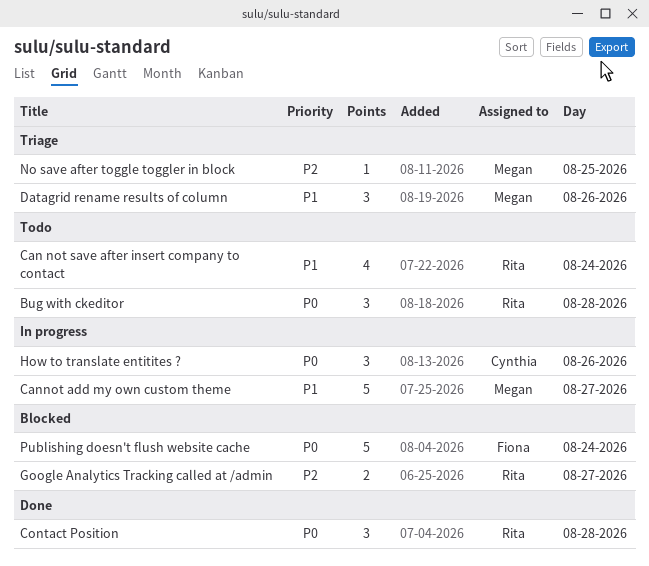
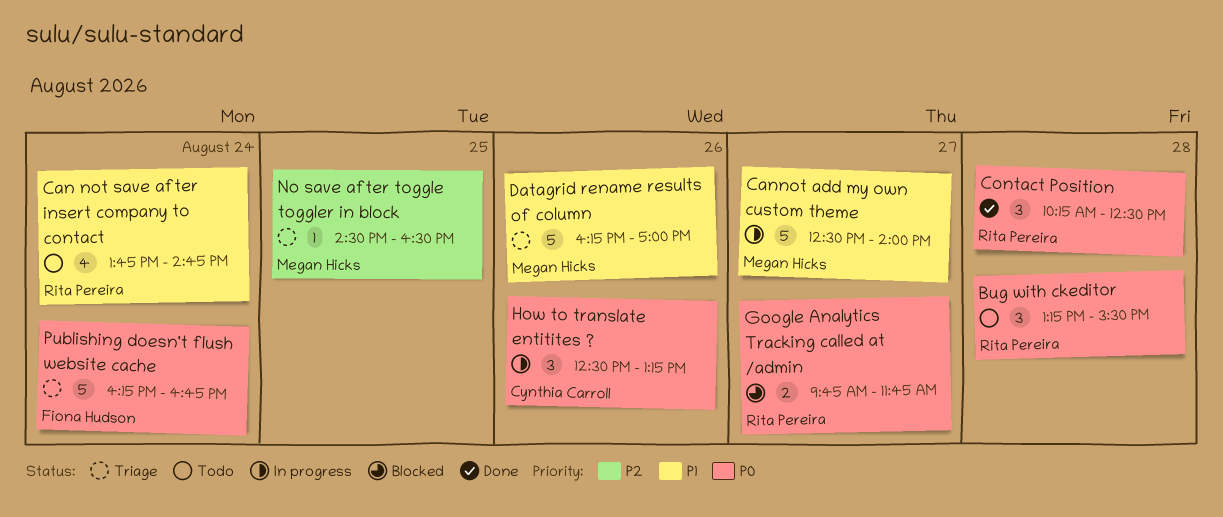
Datagrid rename results of column, estimate: 3 -> 5
Google Analytics Tracking called at /admin, priority: P2 -> P0
Publishing doesn't flush website cache, status: Blocked -> Triage

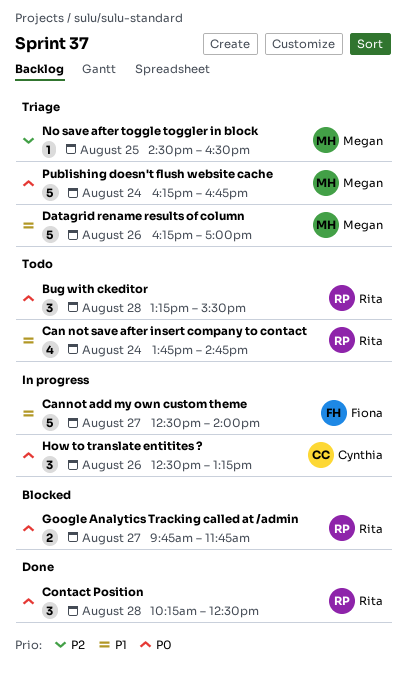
Cannot add my own custom theme, owner: Megan Hicks -> Fiona Hudson
Publishing doesn't flush website cache, owner: Fiona Hudson -> Megan Hicks

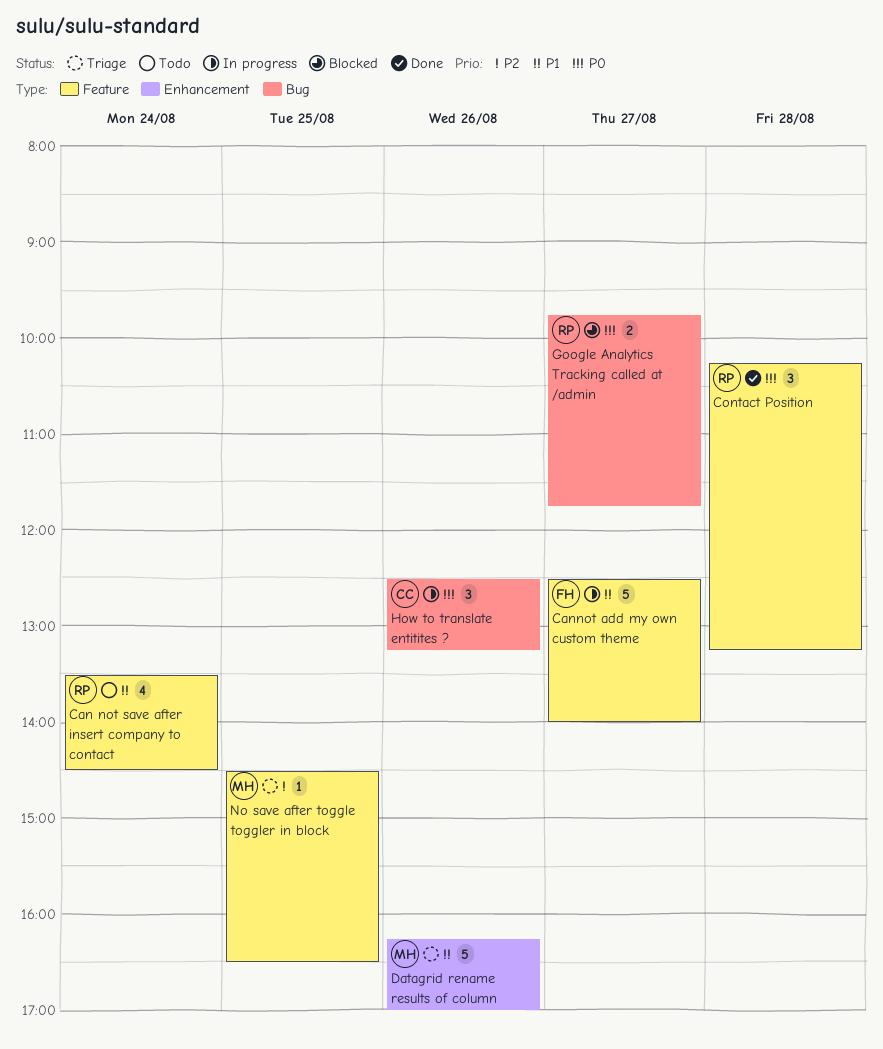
Bug with ckeditor: present -> none
Can not save after insert company to contact, begins: 13:45 -> 13:30
Can not save after insert company to contact, ends: 14:45 -> 14:30
Contact Position, ends: 12:30 -> 13:15
Publishing doesn't flush website cache: present -> none

